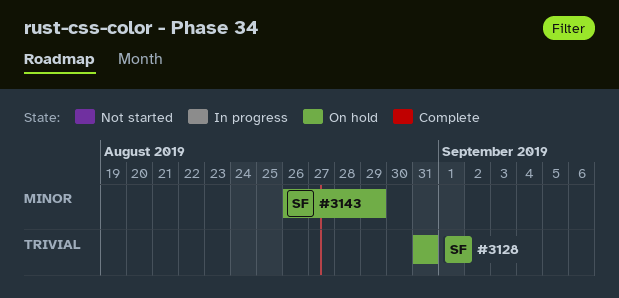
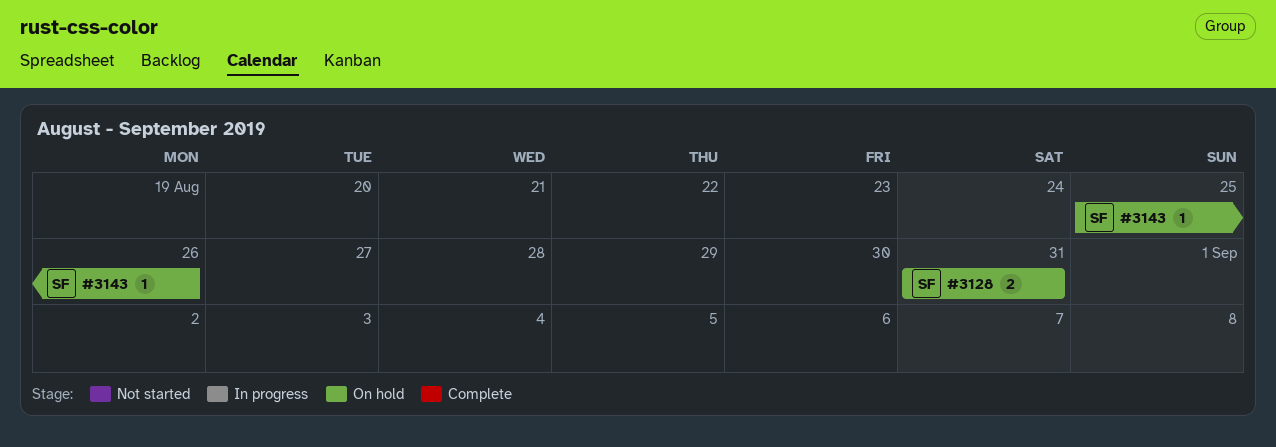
#3143, start: Aug 26 -> Aug 25
#3143, due: Aug 29 -> Aug 26

